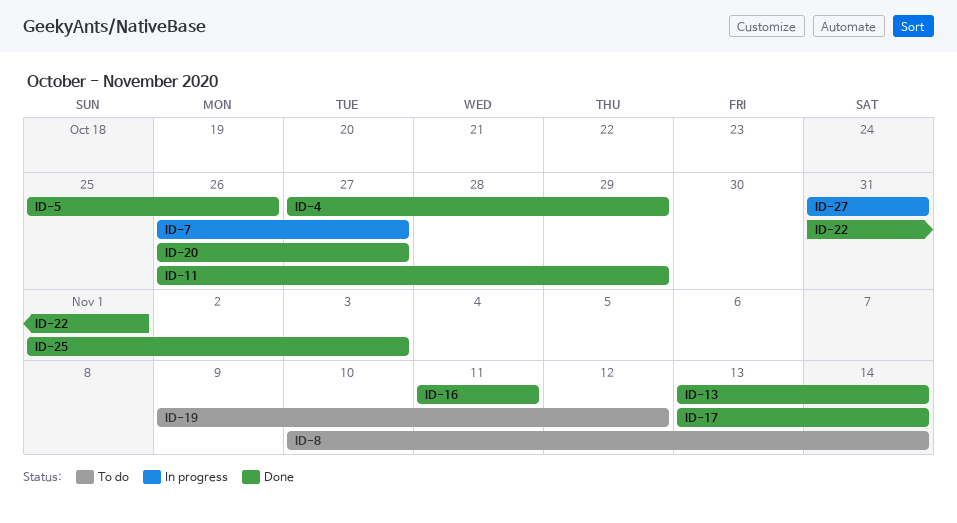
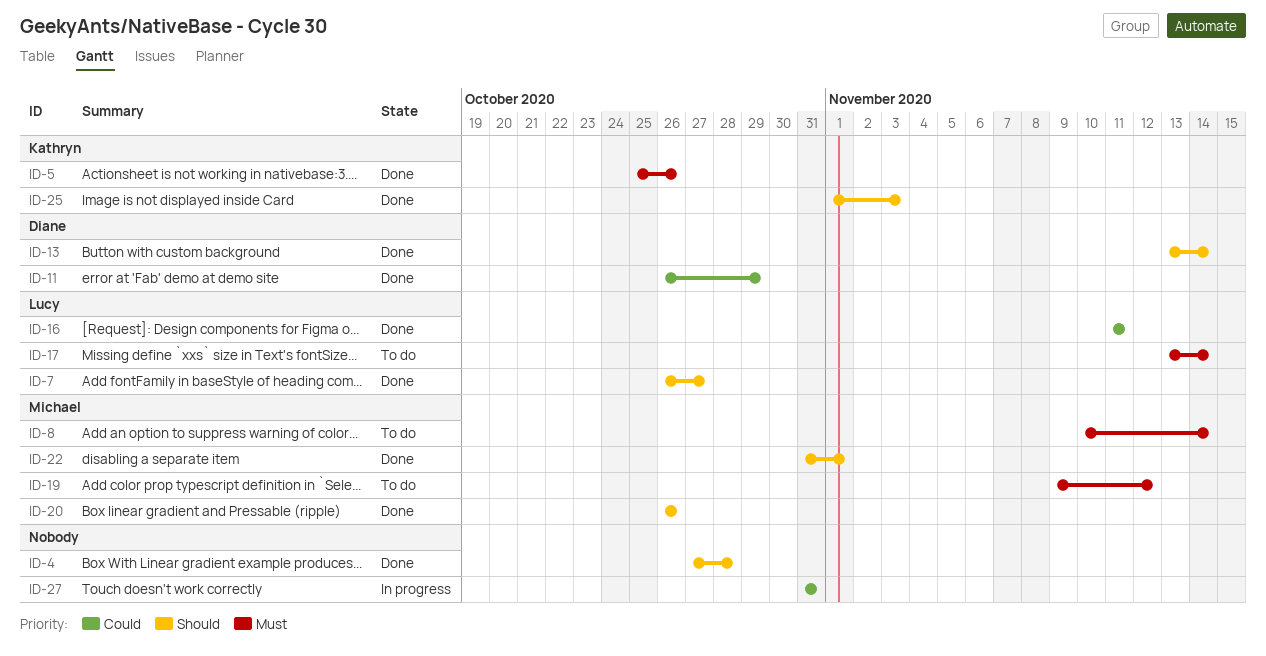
ID-4, due: Oct 29 -> Oct 28
ID-7, status: In progress -> Done
ID-17, status: Done -> To do
ID-20, due: Oct 27 -> Oct 26

